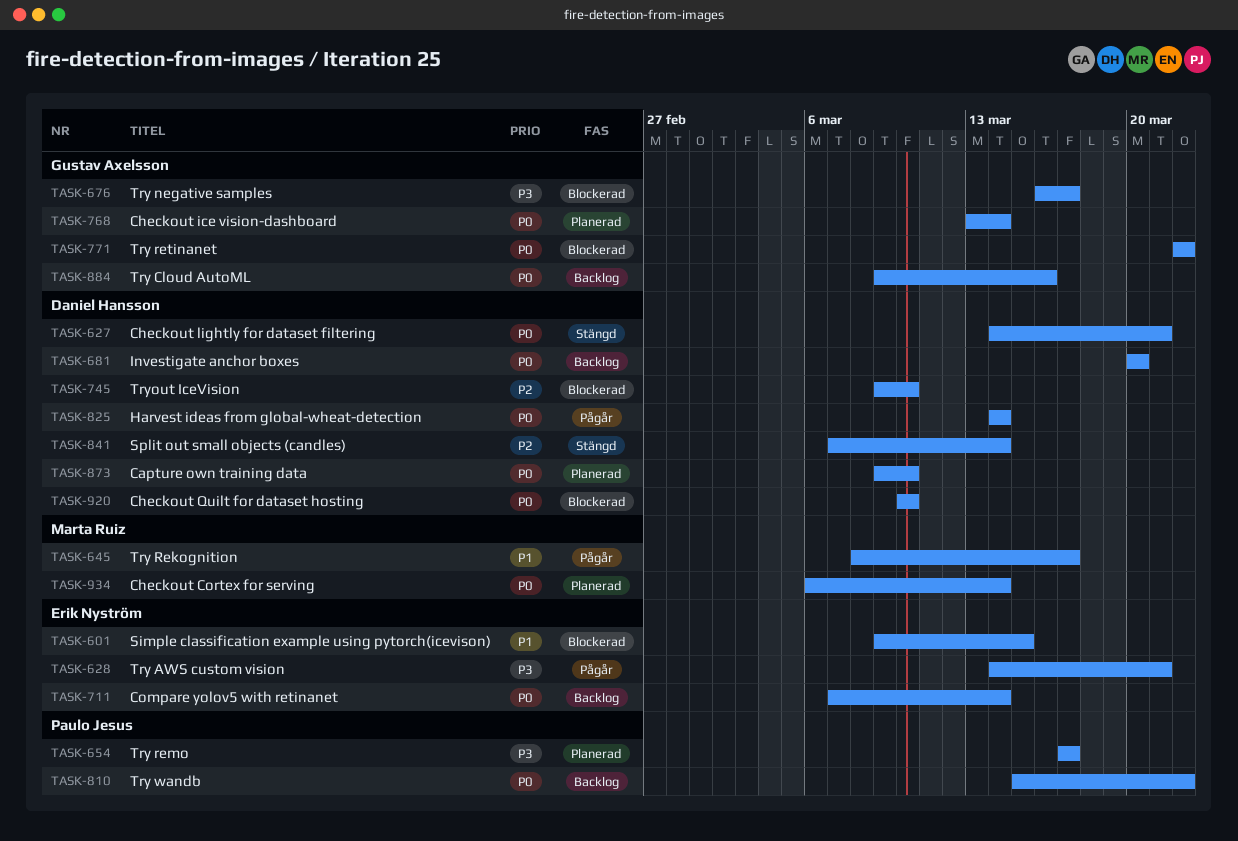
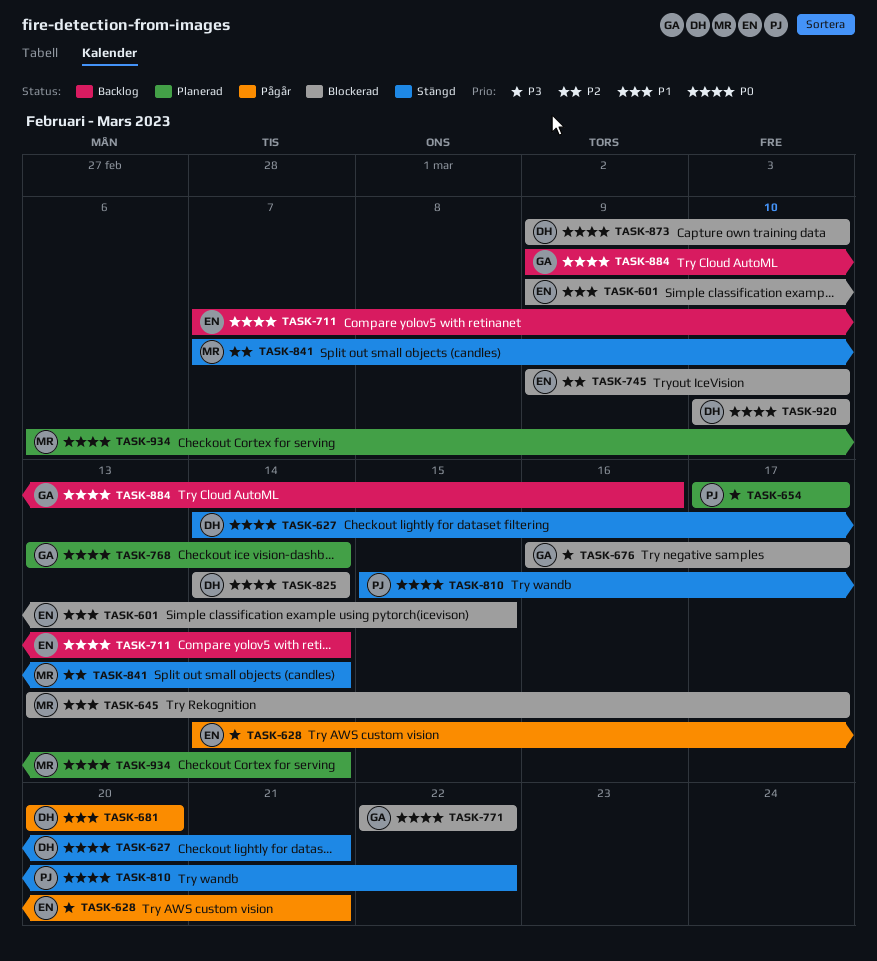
TASK-645, status: Pågår -> Blockerad
TASK-645, start: Mar 8 -> Mar 13
TASK-681, status: Backlog -> Pågår
TASK-681, priority: P0 -> P1
TASK-745, owner: Daniel Hansson -> Erik Nyström
TASK-810, status: Backlog -> Stängd
TASK-825, status: Pågår -> Blockerad
TASK-841, owner: Daniel Hansson -> Marta Ruiz
TASK-873, status: Planerad -> Blockerad

